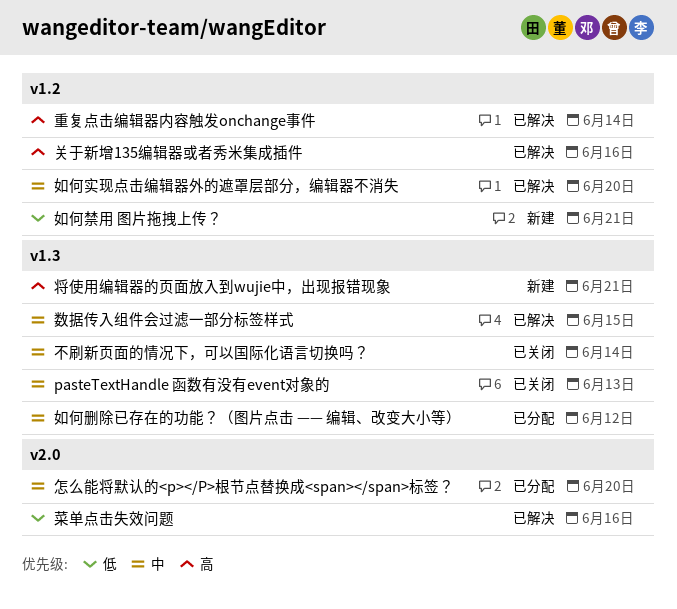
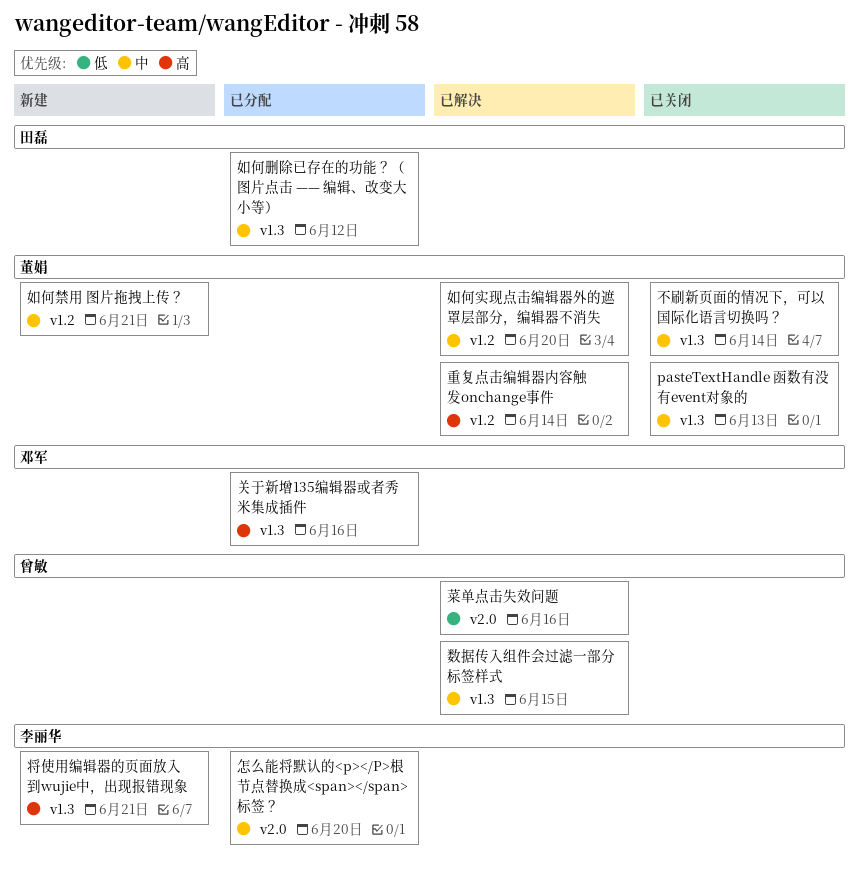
关于新增135编辑器或者秀米集成插件, status: 已解决 -> 已分配
关于新增135编辑器或者秀米集成插件, label: v1.2 -> v1.3
如何禁用 图片拖拽上传？, priority: 低 -> 中

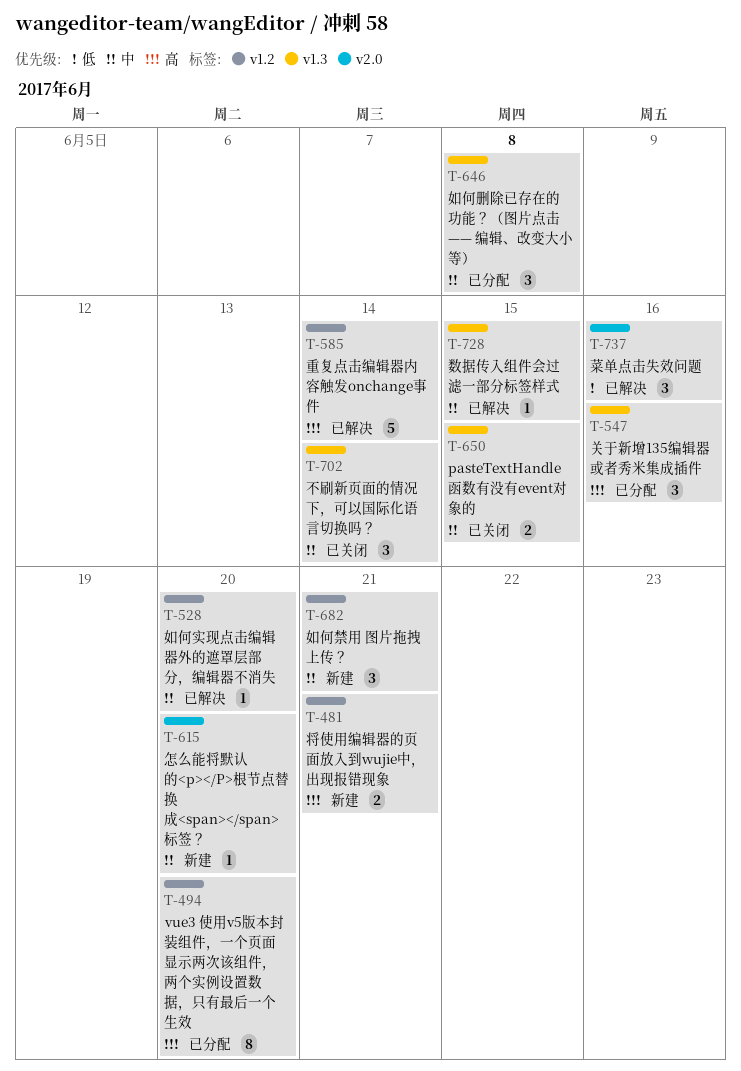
pasteTextHandle 函数有没有event对象的, due: Jun 13 -> Jun 15
vue3 使用v5版本封装组件，一个页面显示两次该组件， 两个实例设置数据，只有最后一个生效: none -> present
如何删除已存在的功能？（图片点击 —— 编辑、改变大小等）, due: Jun 12 -> Jun 8
将使用编辑器的页面放入到wujie中，出现报错现象, label: v1.3 -> v1.2
怎么能将默认的<p></P>根节点替换成<span></span>标签？, status: 已分配 -> 新建

